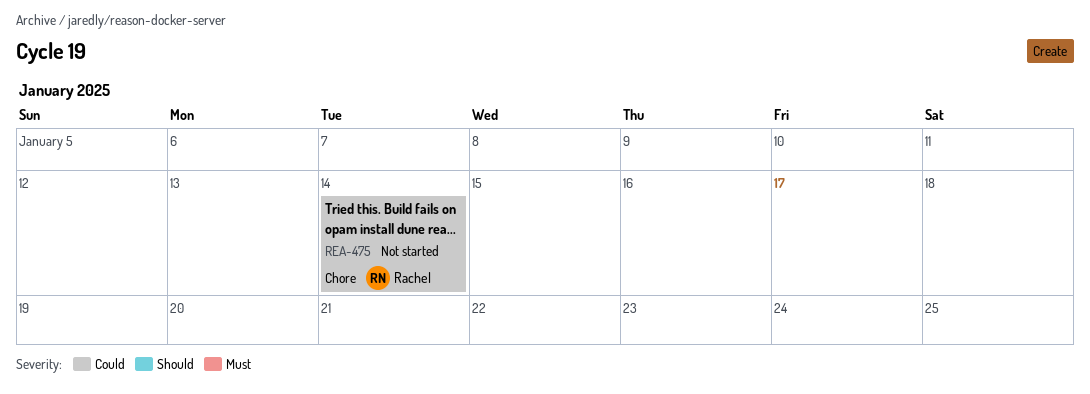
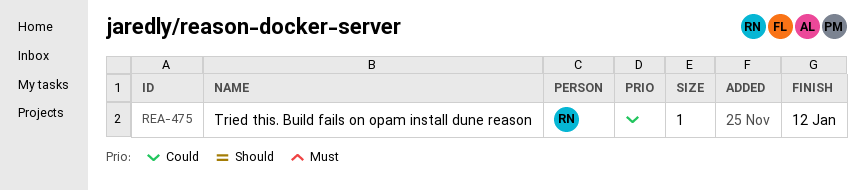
REA-475, due: Jan 14 -> Jan 12

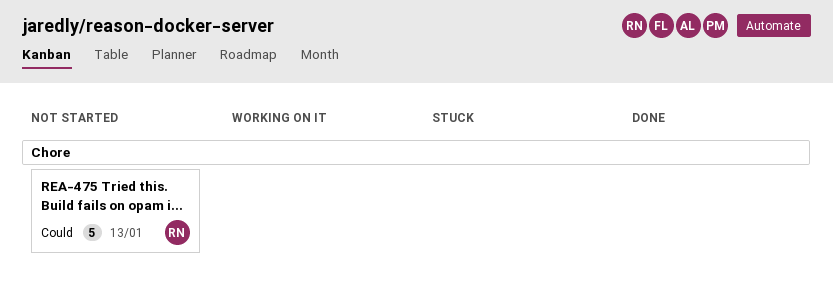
REA-475, estimate: 1 -> 5
REA-475, due: Jan 12 -> Jan 13

